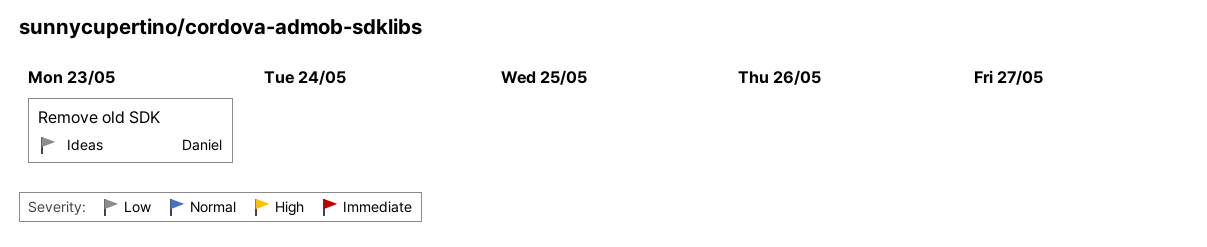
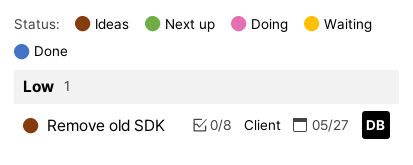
Remove old SDK, due: May 23 -> May 27

